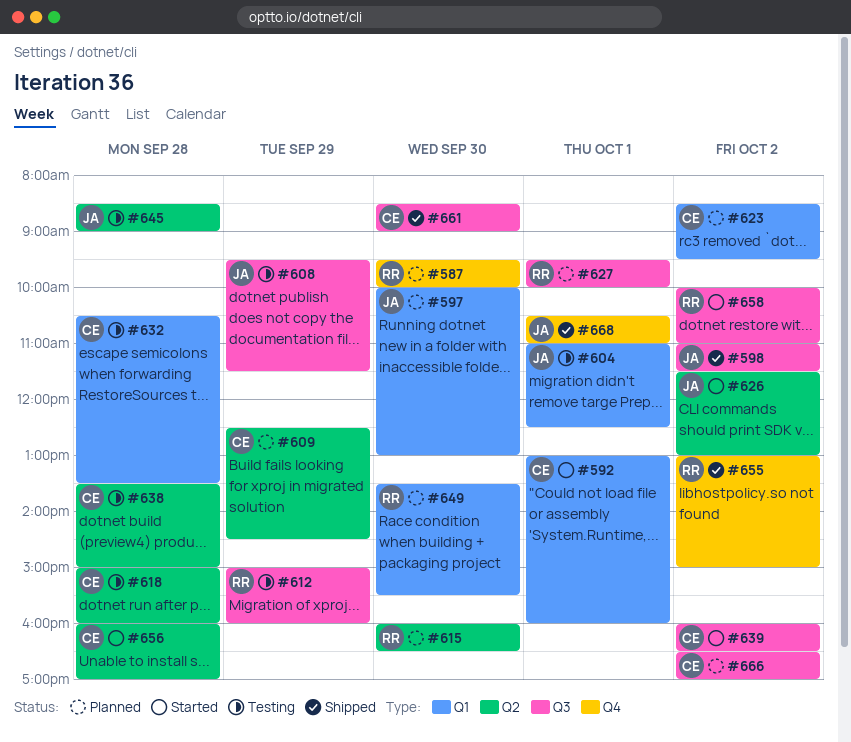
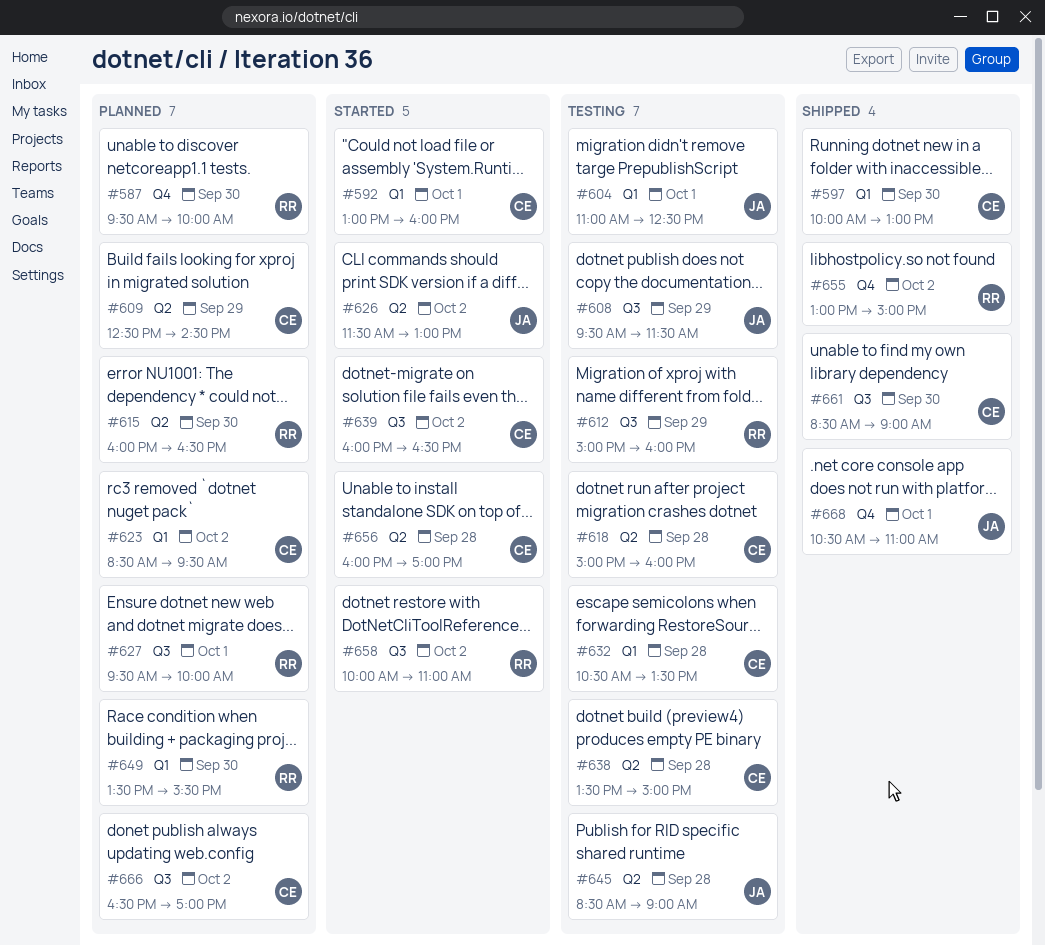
#597, status: Planned -> Shipped
#597, owner: JA -> CE
#598: present -> none

